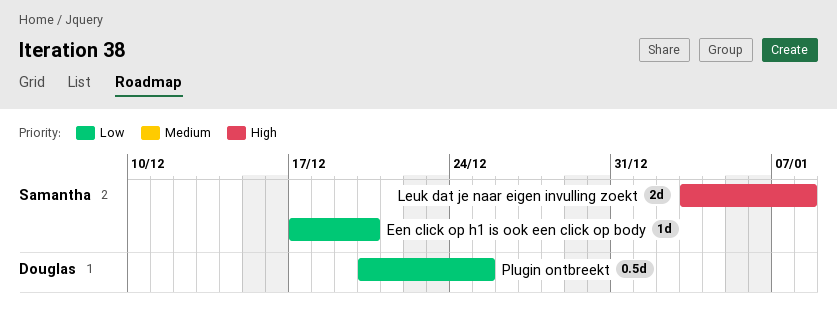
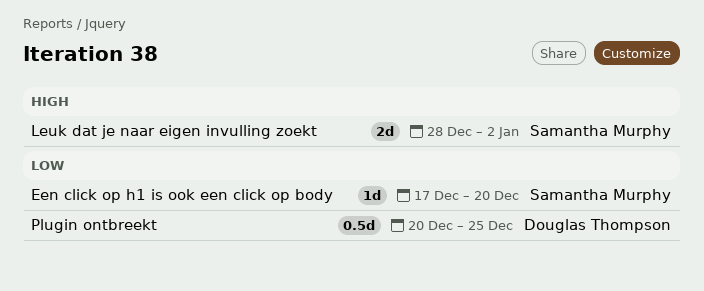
Leuk dat je naar eigen invulling zoekt, start: Jan 3 -> Dec 28
Leuk dat je naar eigen invulling zoekt, due: Jan 8 -> Jan 2

